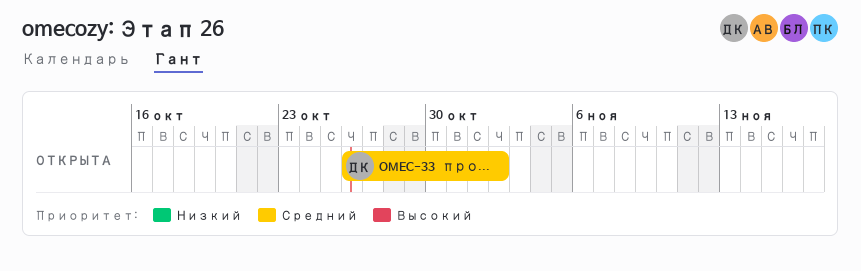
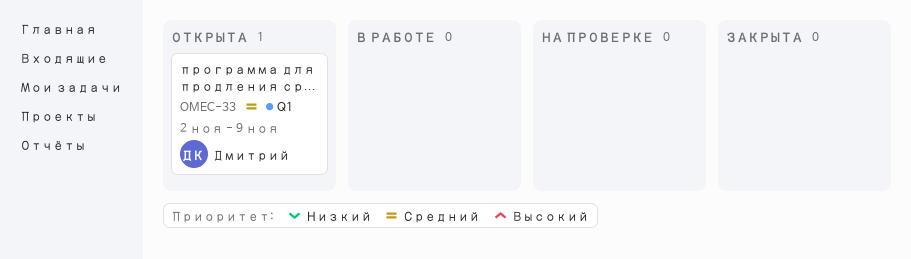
OMEC-33, start: Oct 26 -> Nov 2
OMEC-33, due: Nov 2 -> Nov 9

